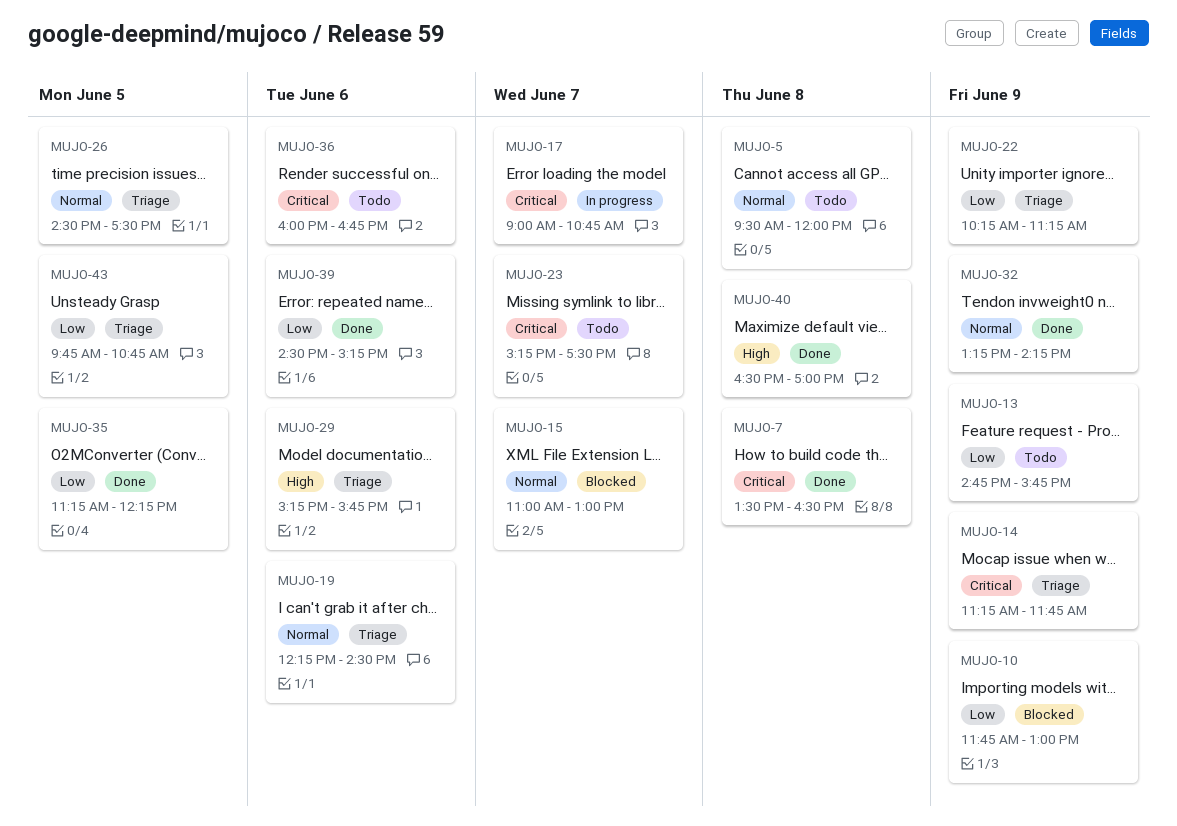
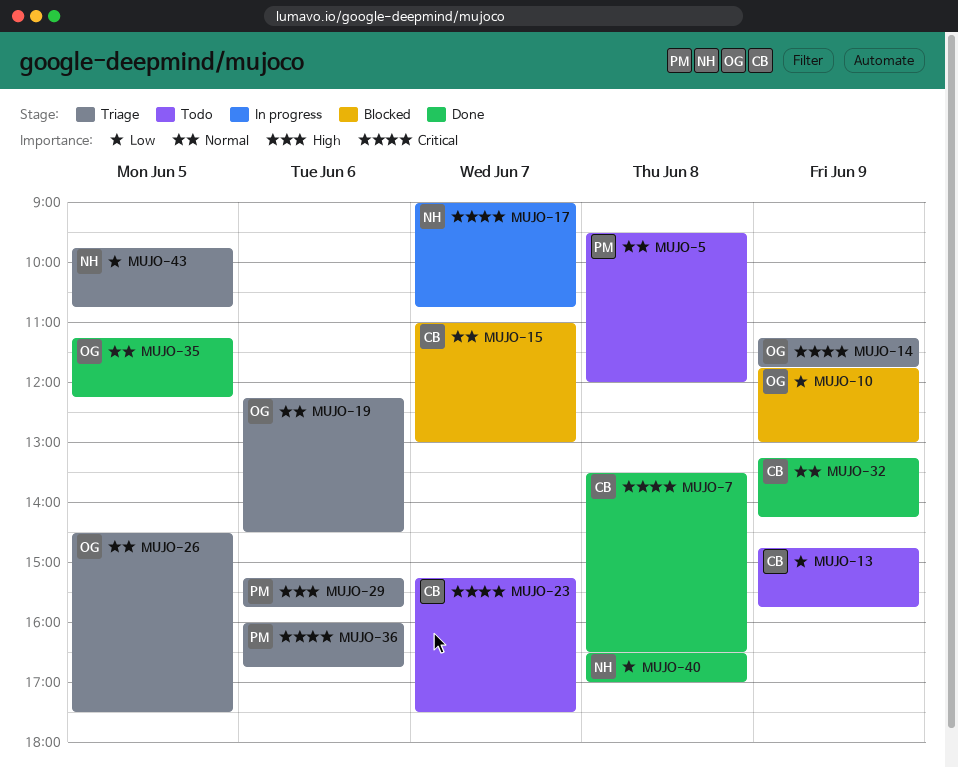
MUJO-22: present -> none
MUJO-35, priority: Low -> Normal
MUJO-36, status: Todo -> Triage
MUJO-39: present -> none
MUJO-40, priority: High -> Low

